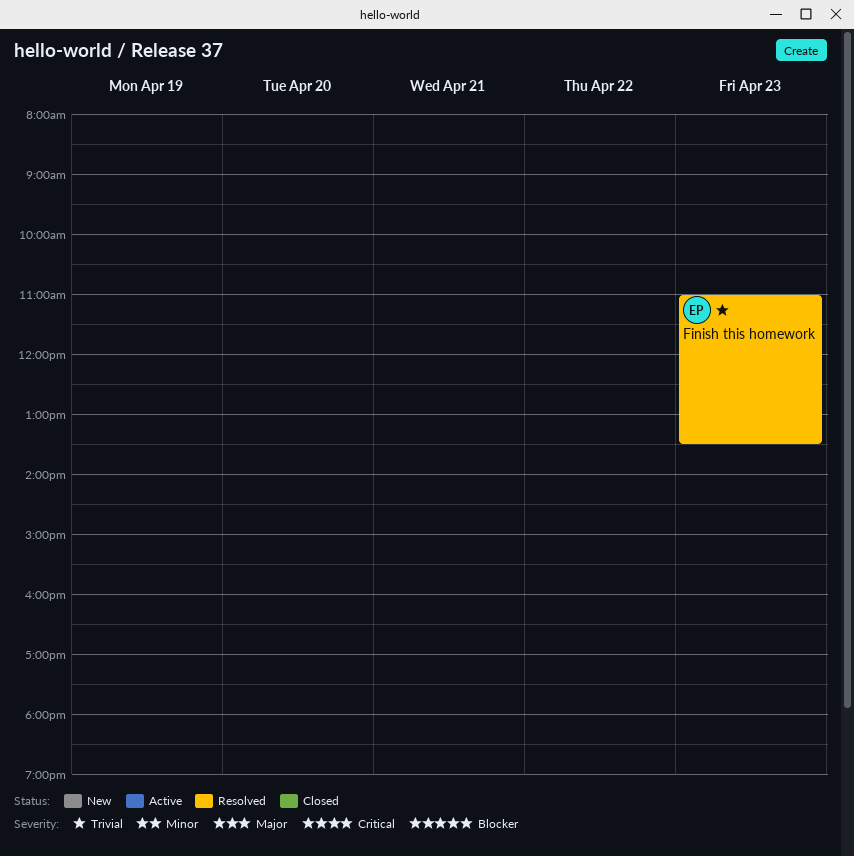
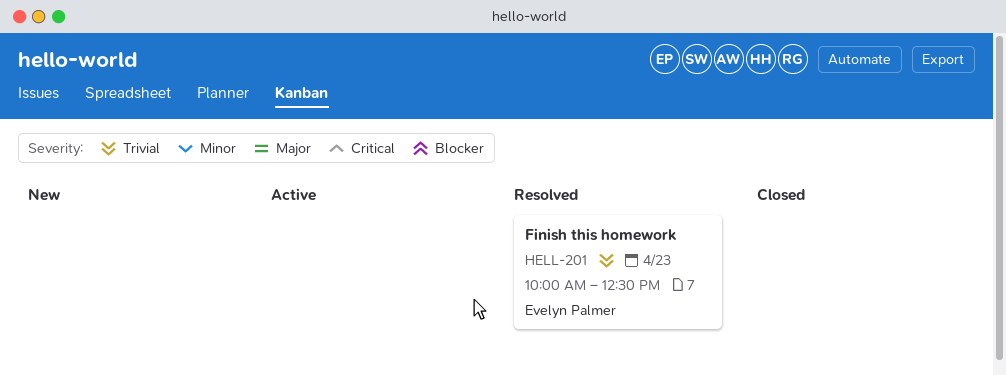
Finish this homework, begins: 11:00 -> 10:00
Finish this homework, ends: 13:30 -> 12:30

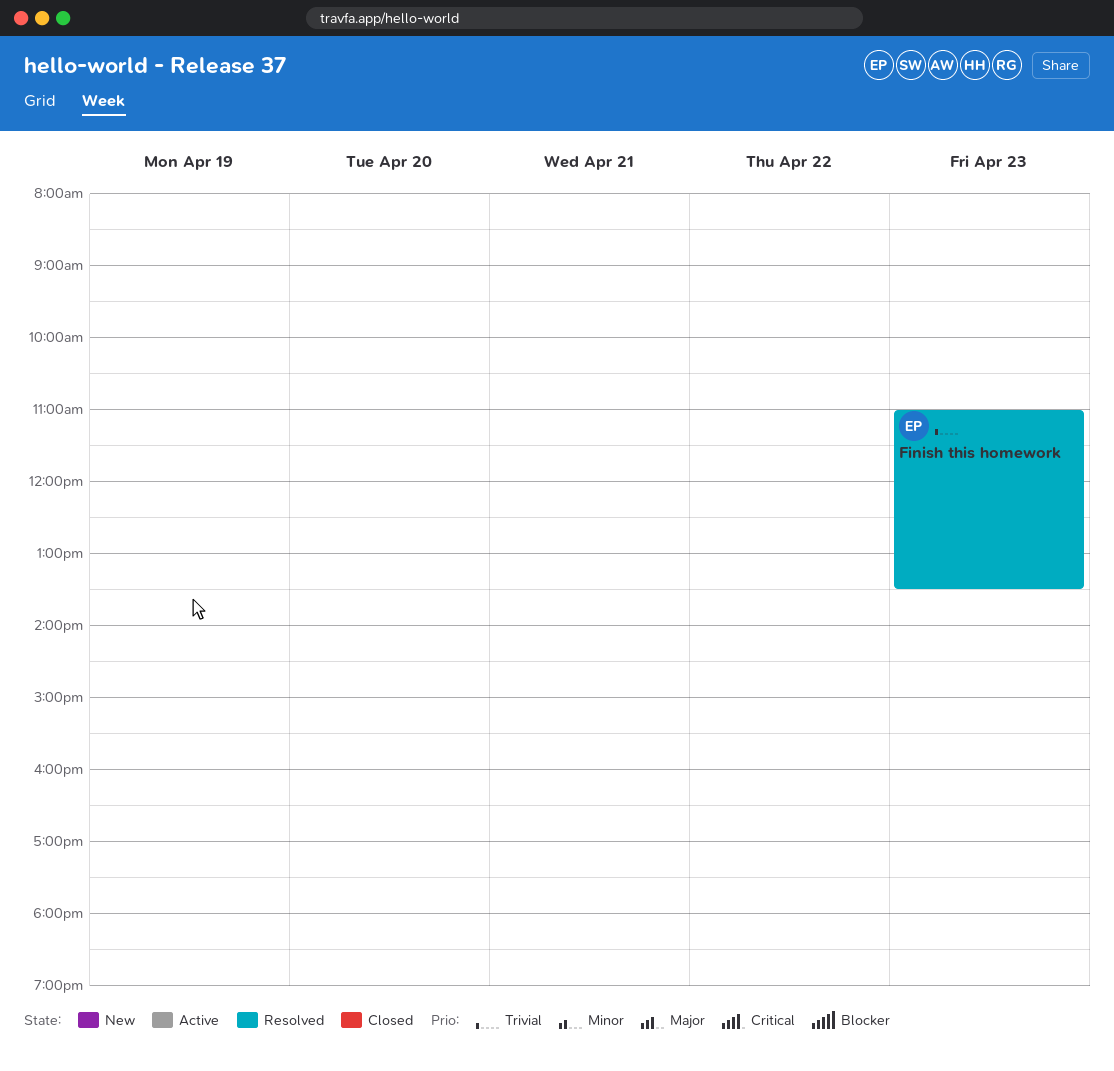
Finish this homework, begins: 10:00 -> 11:00
Finish this homework, ends: 12:30 -> 13:30

